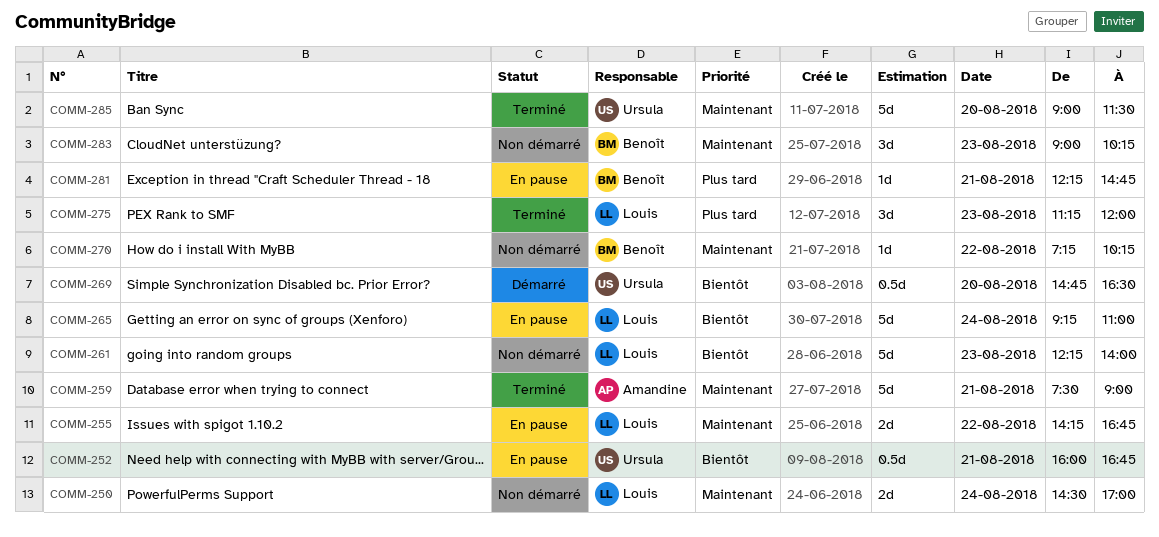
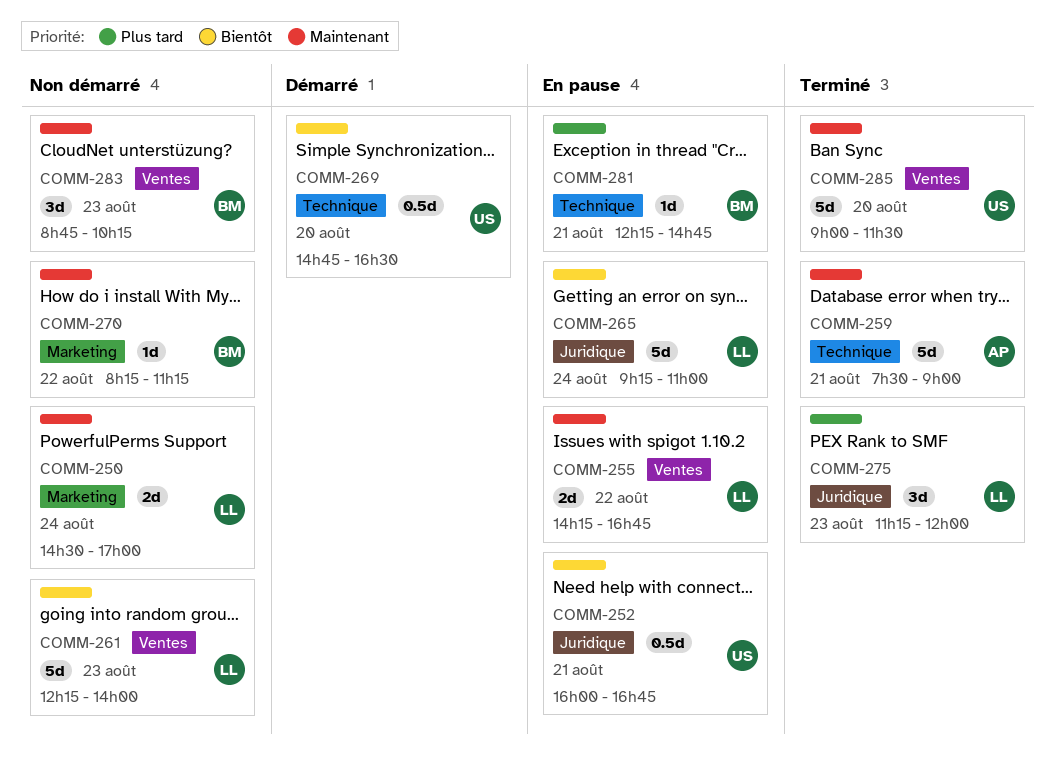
COMM-270, begins: 07:15 -> 08:15
COMM-270, ends: 10:15 -> 11:15
COMM-283, begins: 09:00 -> 08:45

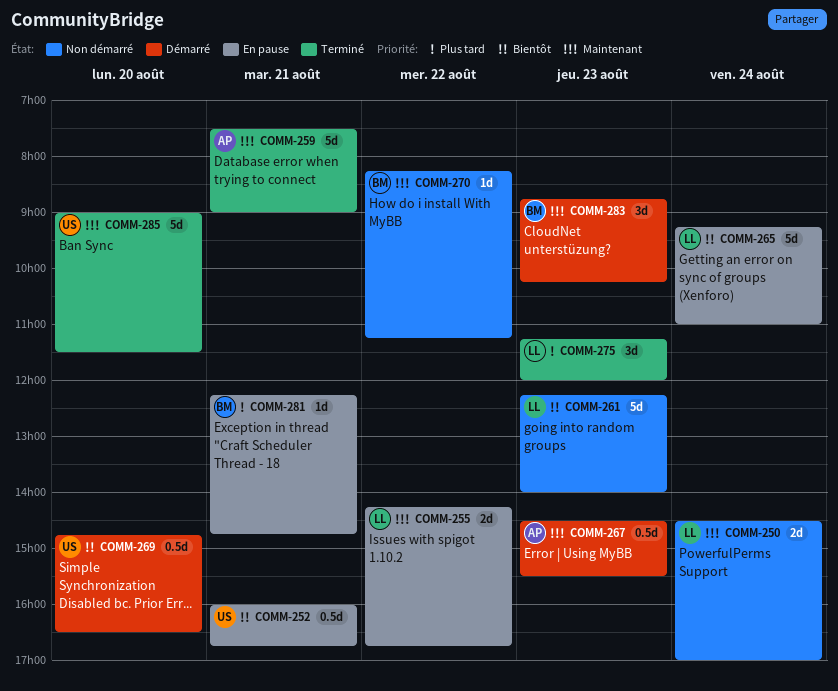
COMM-267: none -> present
COMM-283, status: Non démarré -> Démarré

